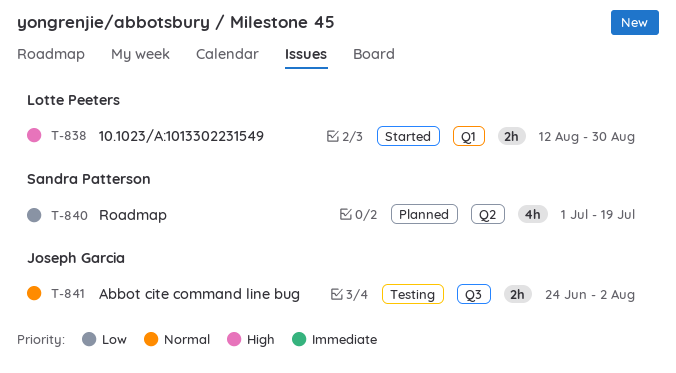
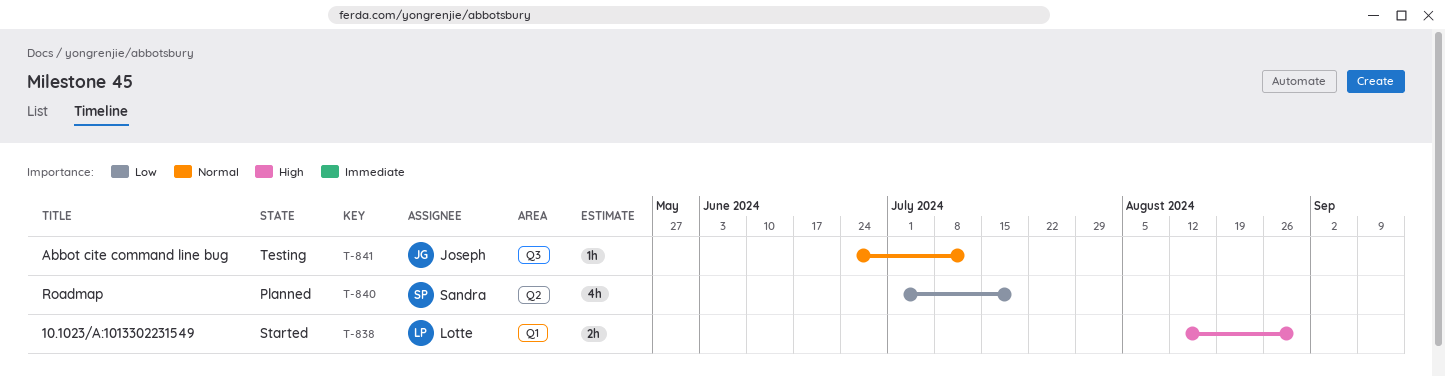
T-841, estimate: 2h -> 1h
T-841, due: Aug 2 -> Jul 12

